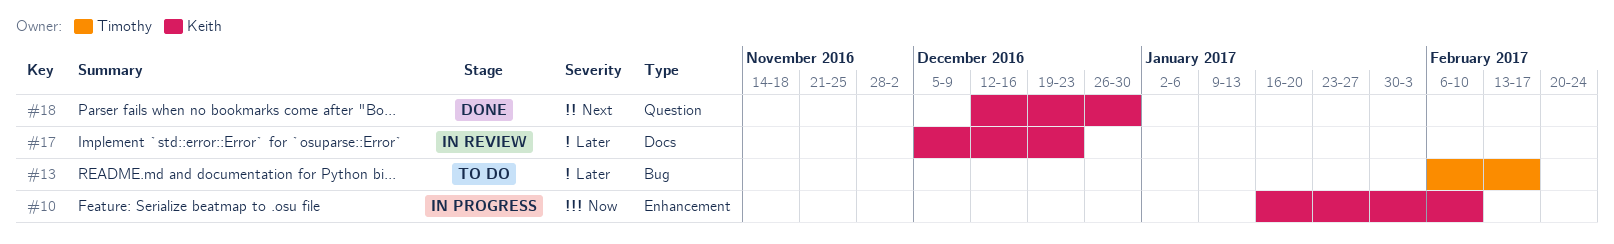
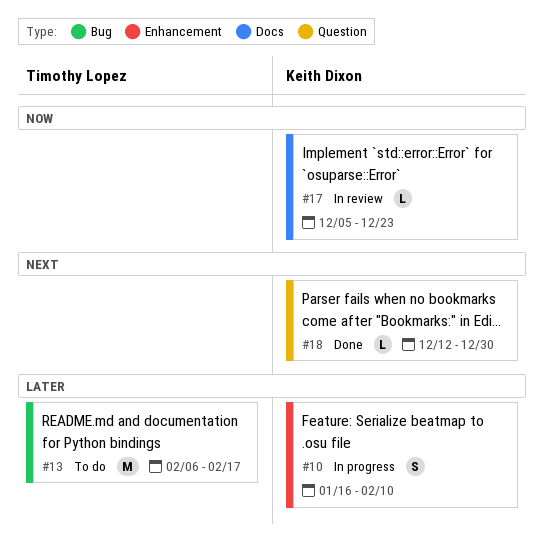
#10, priority: Now -> Later
#17, priority: Later -> Now

